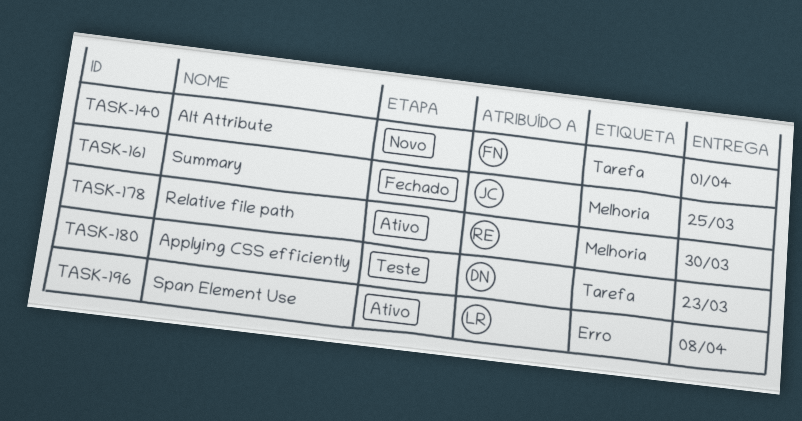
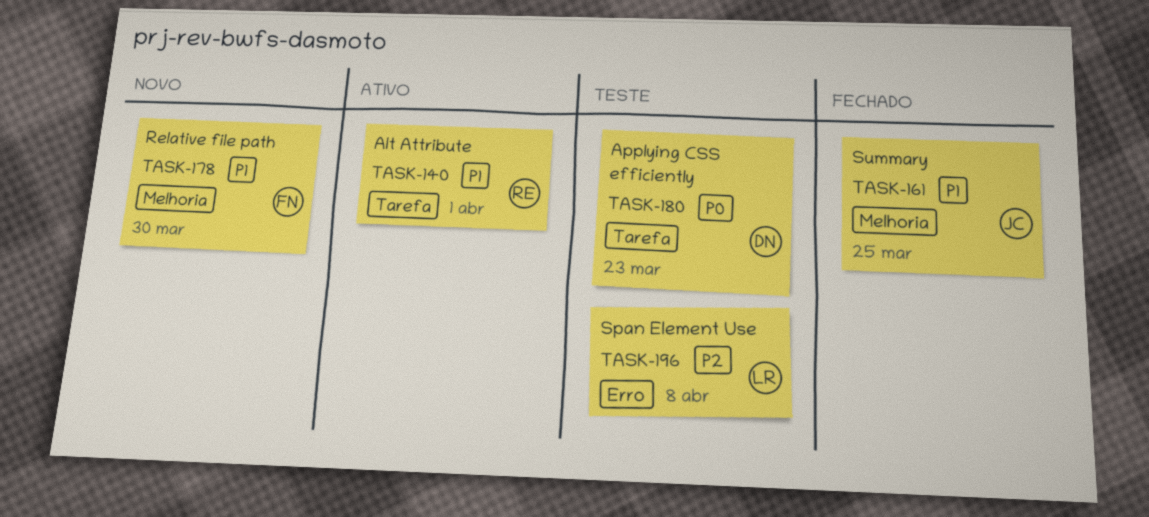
TASK-140, status: Novo -> Ativo
TASK-140, owner: FN -> RE
TASK-178, status: Ativo -> Novo
TASK-178, owner: RE -> FN
TASK-196, status: Ativo -> Teste

